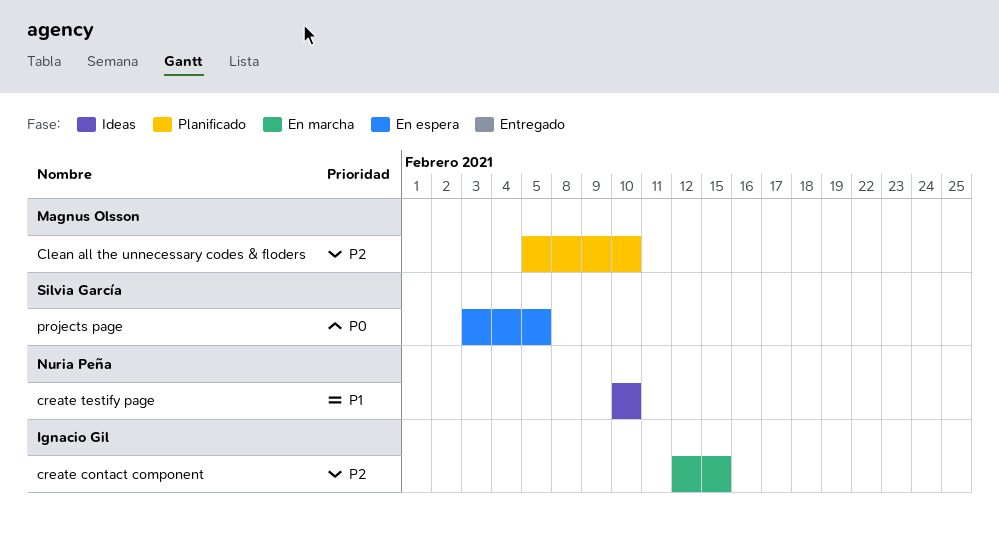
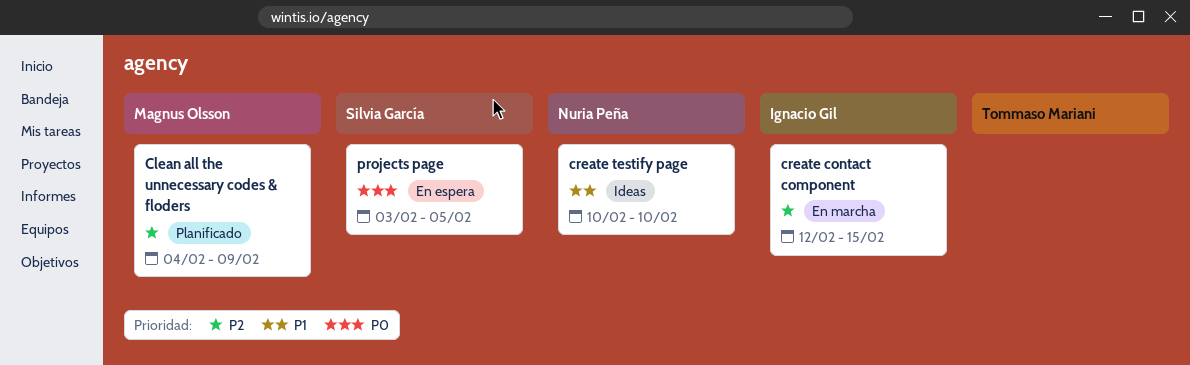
Clean all the unnecessary codes & floders, start: Feb 5 -> Feb 4
Clean all the unnecessary codes & floders, due: Feb 10 -> Feb 9

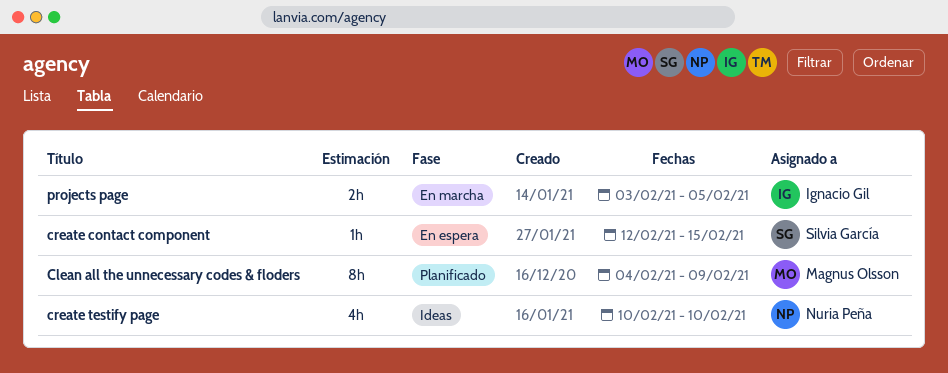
create contact component, status: En marcha -> En espera
create contact component, owner: Ignacio Gil -> Silvia García
projects page, status: En espera -> En marcha
projects page, owner: Silvia García -> Ignacio Gil

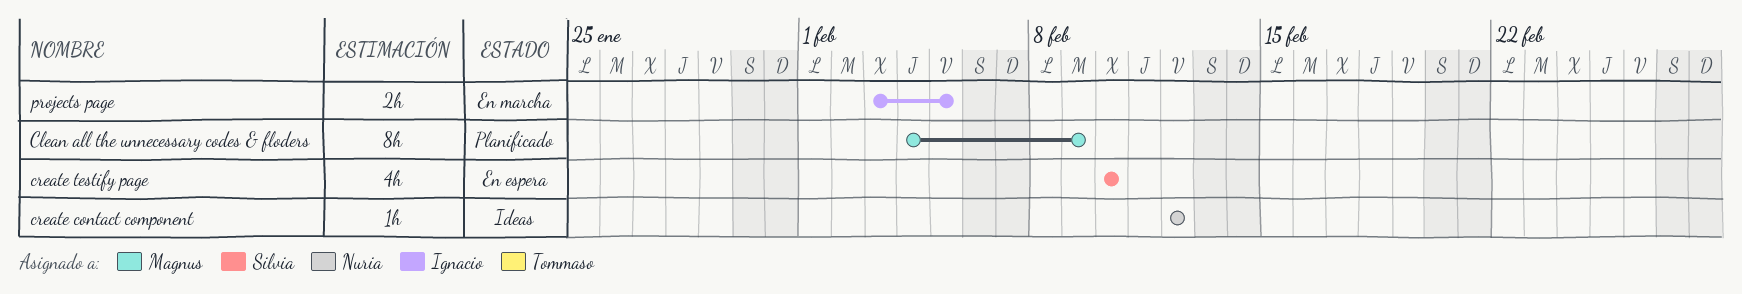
create contact component, status: En espera -> Ideas
create contact component, owner: Silvia García -> Nuria Peña
create contact component, due: Feb 15 -> Feb 12
create testify page, status: Ideas -> En espera
create testify page, owner: Nuria Peña -> Silvia García

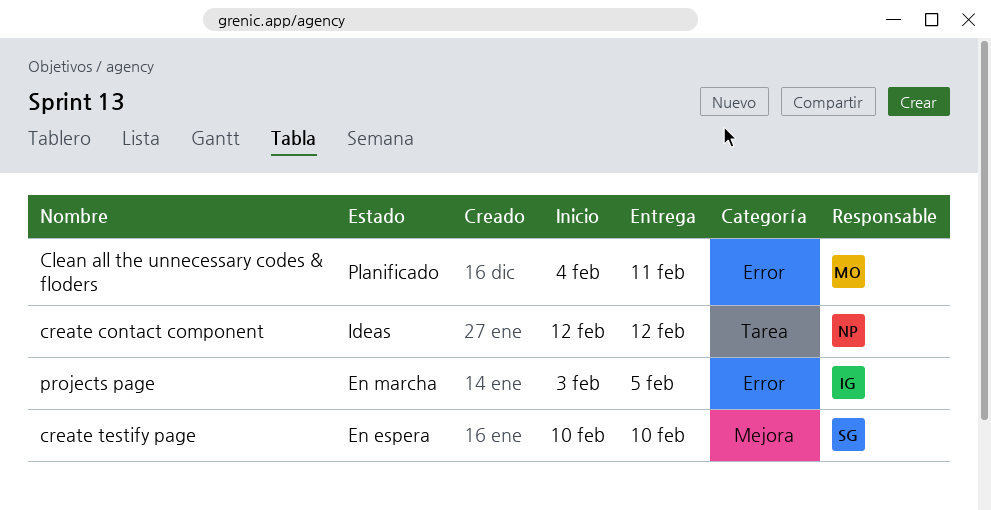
Clean all the unnecessary codes & floders, due: Feb 9 -> Feb 11

